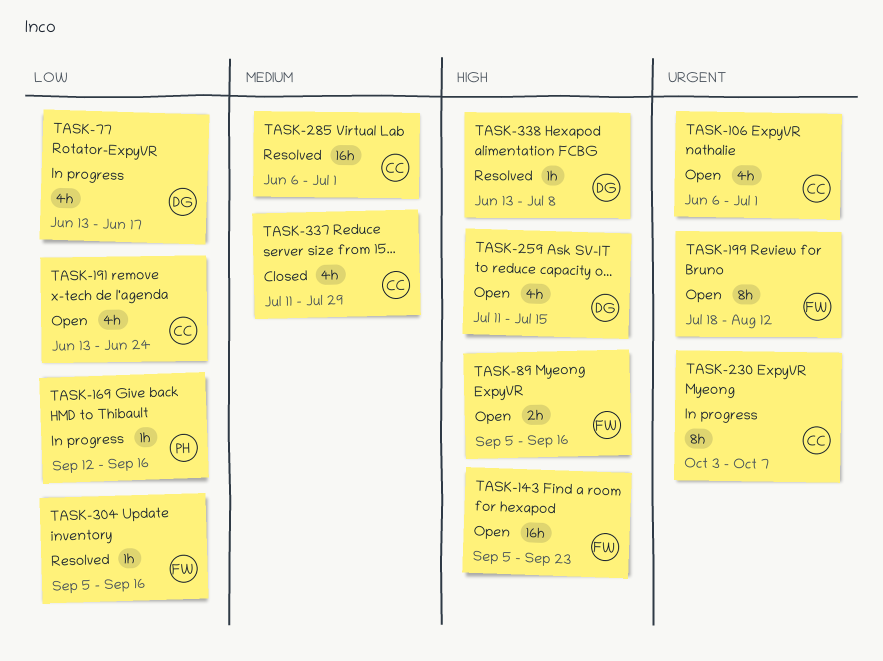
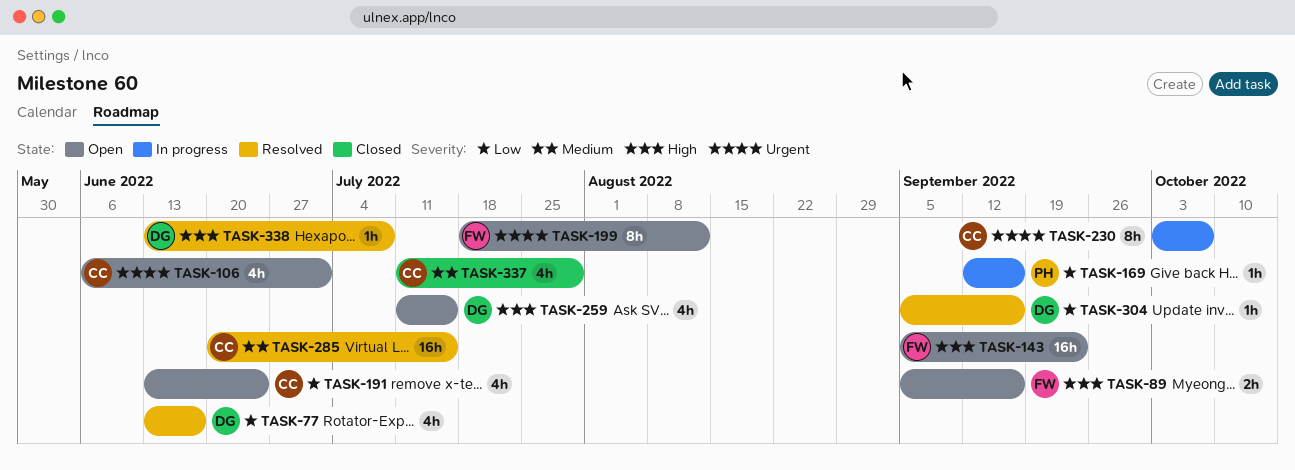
TASK-77, status: In progress -> Resolved
TASK-285, start: Jun 6 -> Jun 20
TASK-285, due: Jul 1 -> Jul 15
TASK-304, owner: FW -> DG

